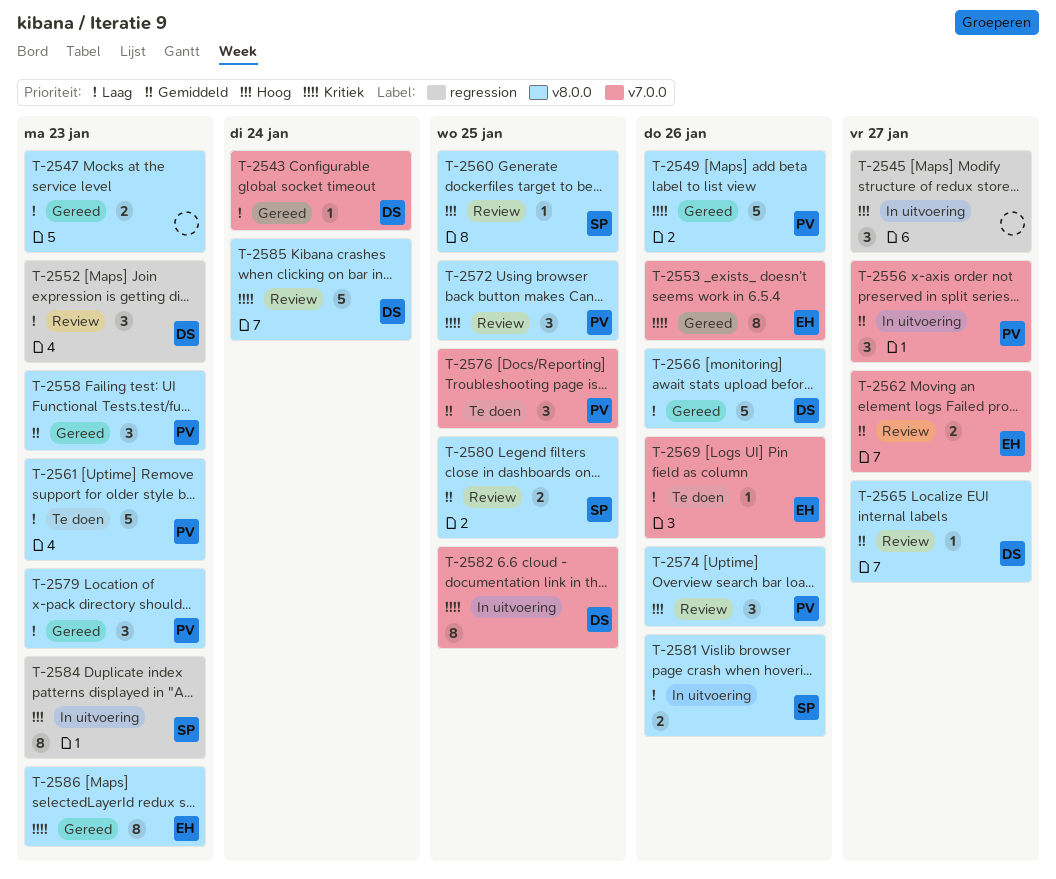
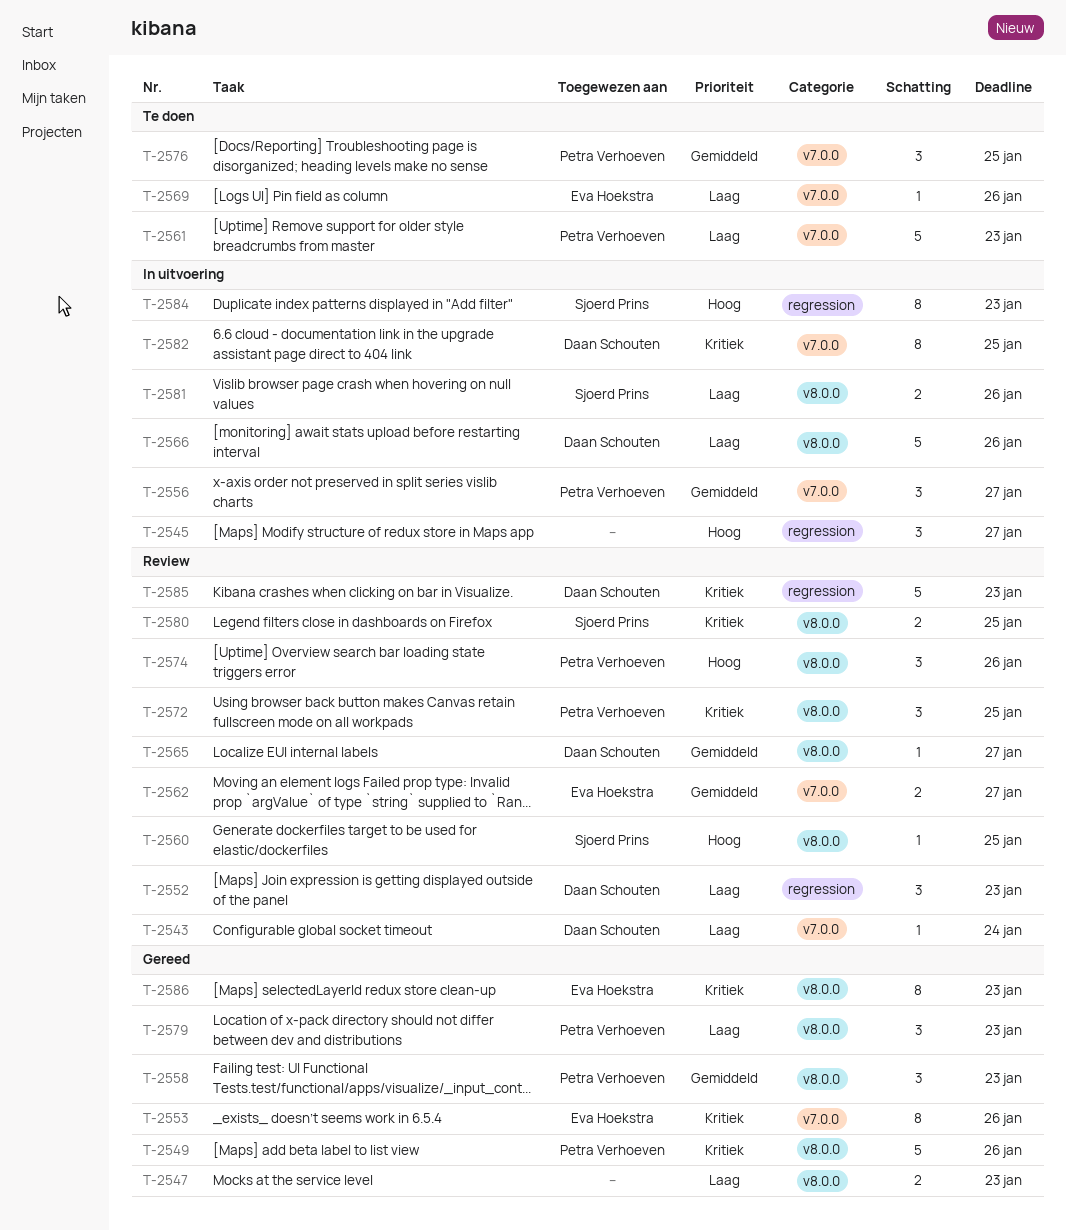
T-2543, status: Gereed -> Review
T-2561, label: v8.0.0 -> v7.0.0
T-2566, status: Gereed -> In uitvoering
T-2580, priority: Gemiddeld -> Kritiek
T-2585, label: v8.0.0 -> regression
T-2585, due: Jan 24 -> Jan 23

